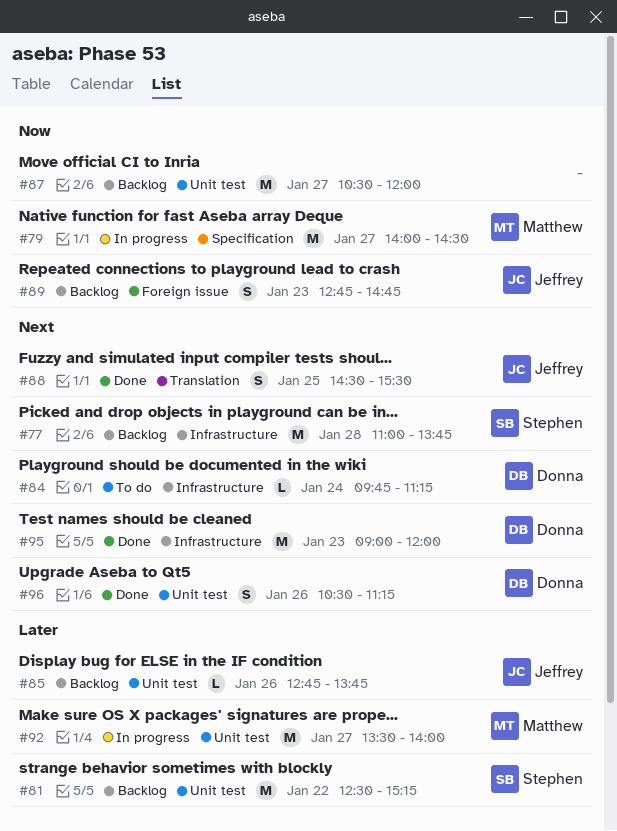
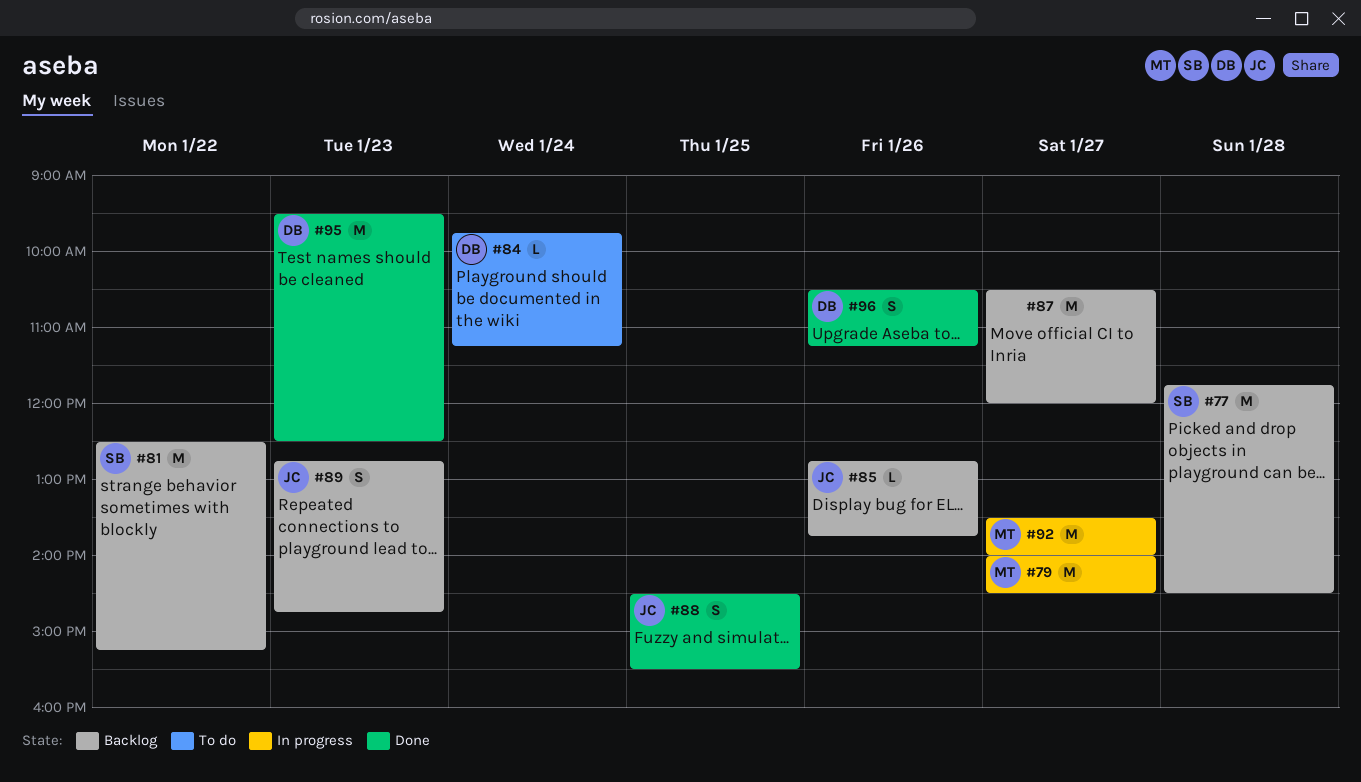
#77, begins: 11:00 -> 11:45
#77, ends: 13:45 -> 14:30
#95, begins: 09:00 -> 09:30
#95, ends: 12:00 -> 12:30

